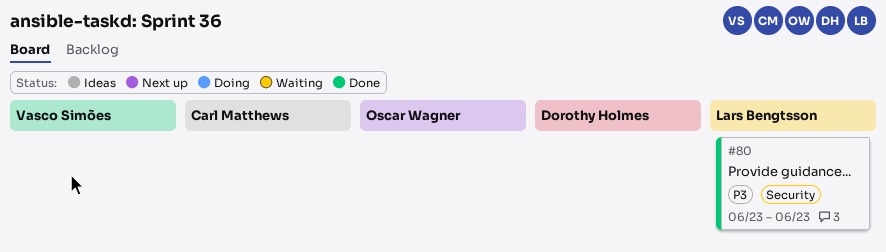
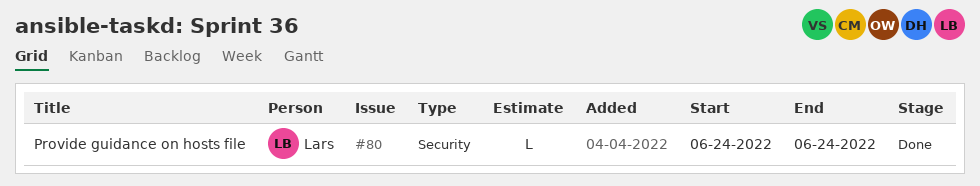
#80, start: Jun 23 -> Jun 24
#80, due: Jun 23 -> Jun 24

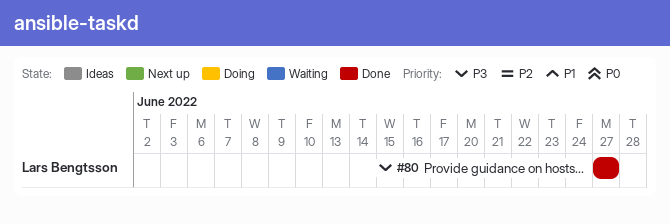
#80, start: Jun 24 -> Jun 27
#80, due: Jun 24 -> Jun 27

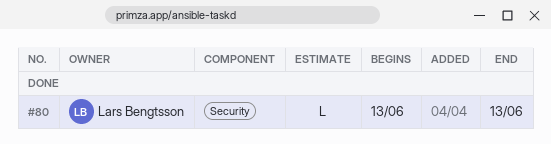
#80, start: Jun 27 -> Jun 13
#80, due: Jun 27 -> Jun 13

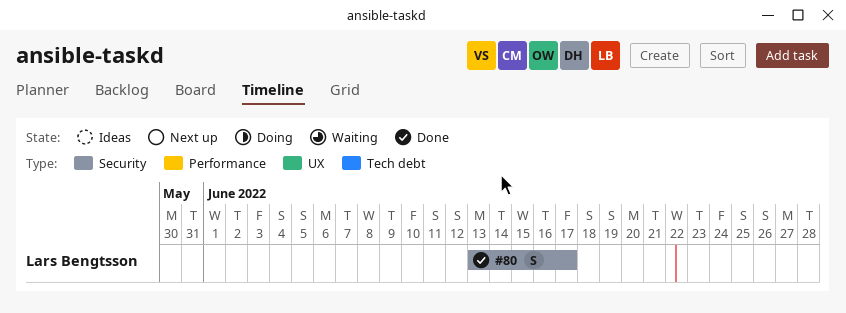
#80, estimate: L -> S
#80, due: Jun 13 -> Jun 17

